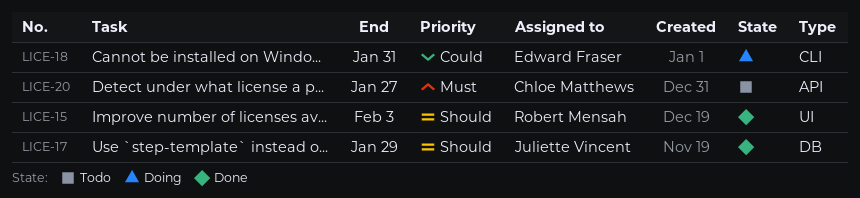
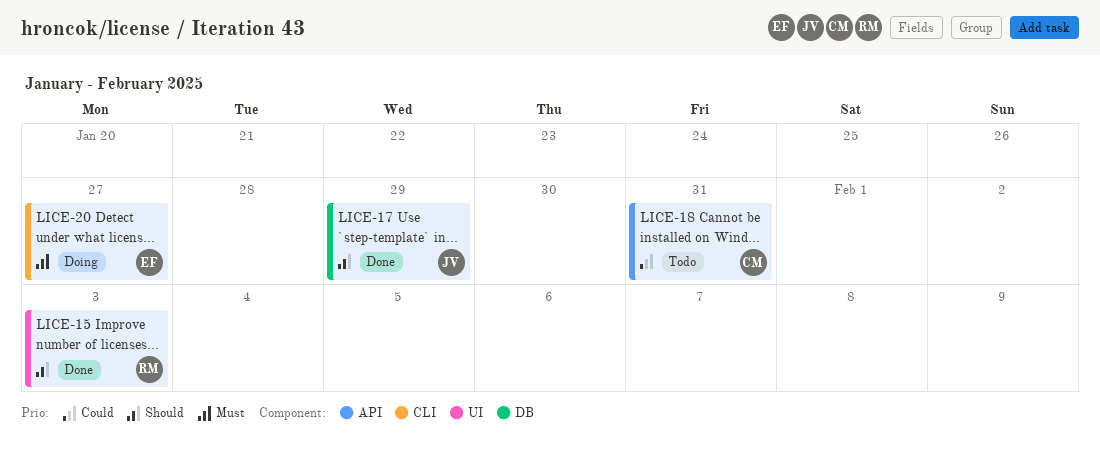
LICE-18, status: Doing -> Todo
LICE-18, owner: Edward Fraser -> Chloe Matthews
LICE-18, label: CLI -> API
LICE-20, status: Todo -> Doing
LICE-20, owner: Chloe Matthews -> Edward Fraser
LICE-20, label: API -> CLI

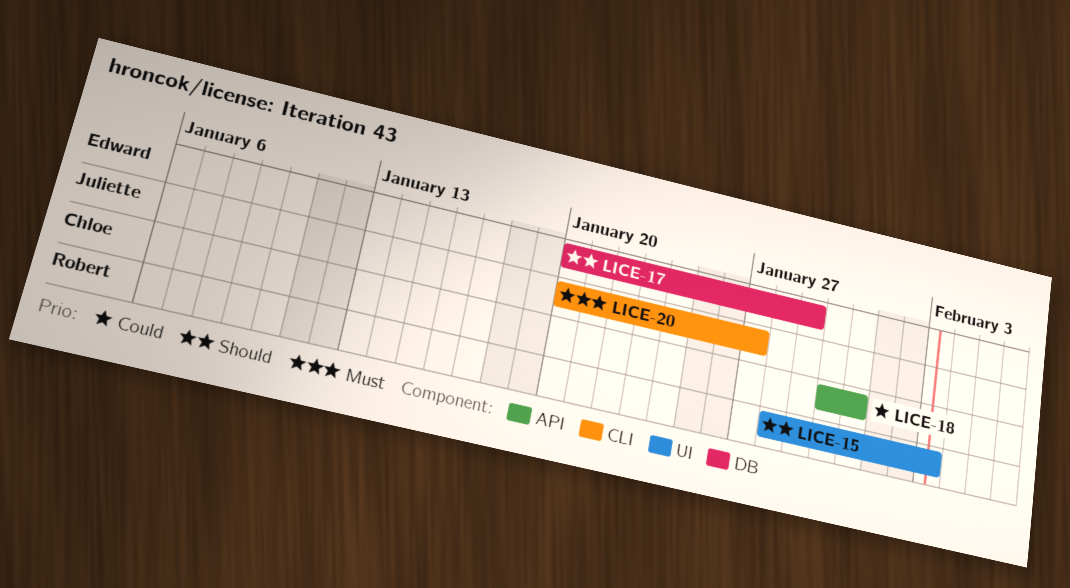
LICE-17, owner: Juliette -> Edward
LICE-20, owner: Edward -> Juliette

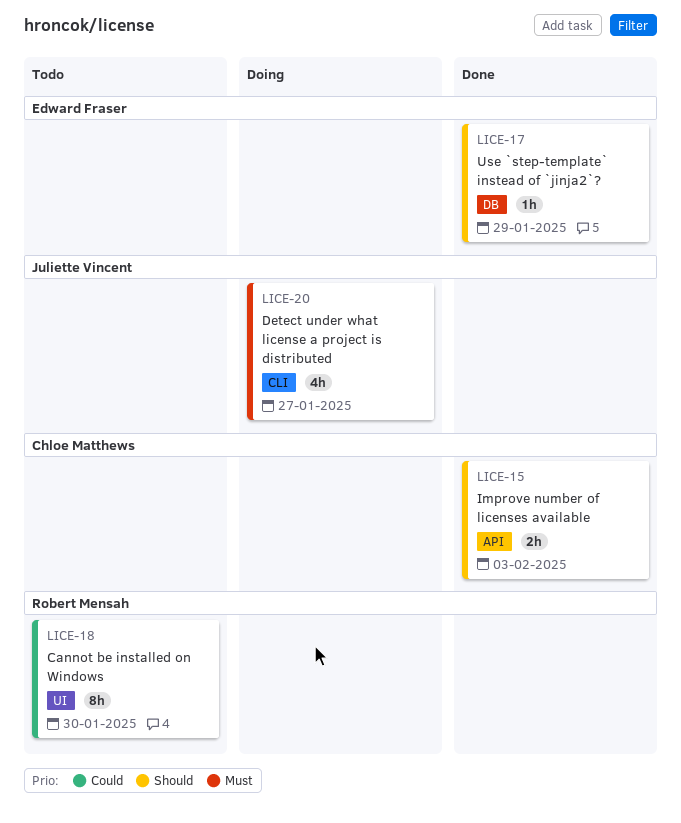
LICE-15, owner: Robert Mensah -> Chloe Matthews
LICE-15, label: UI -> API
LICE-18, owner: Chloe Matthews -> Robert Mensah
LICE-18, label: API -> UI
LICE-18, due: Jan 31 -> Jan 30

